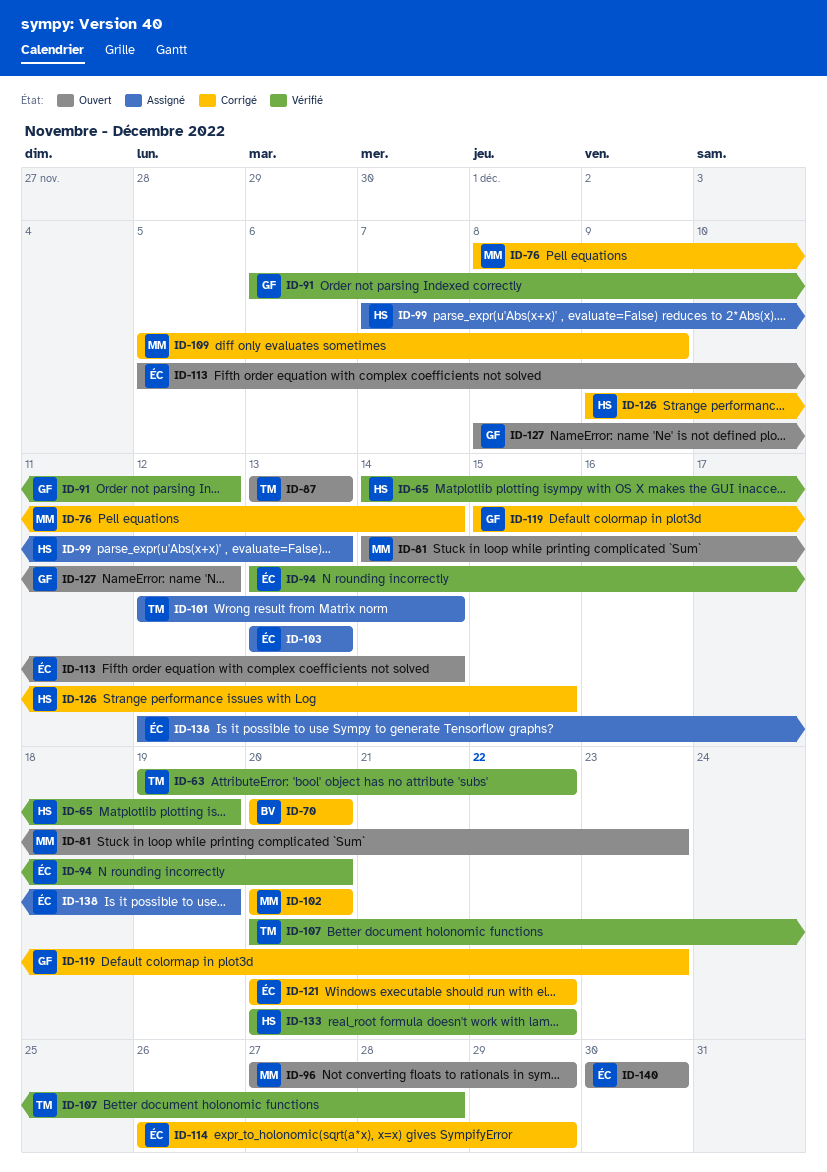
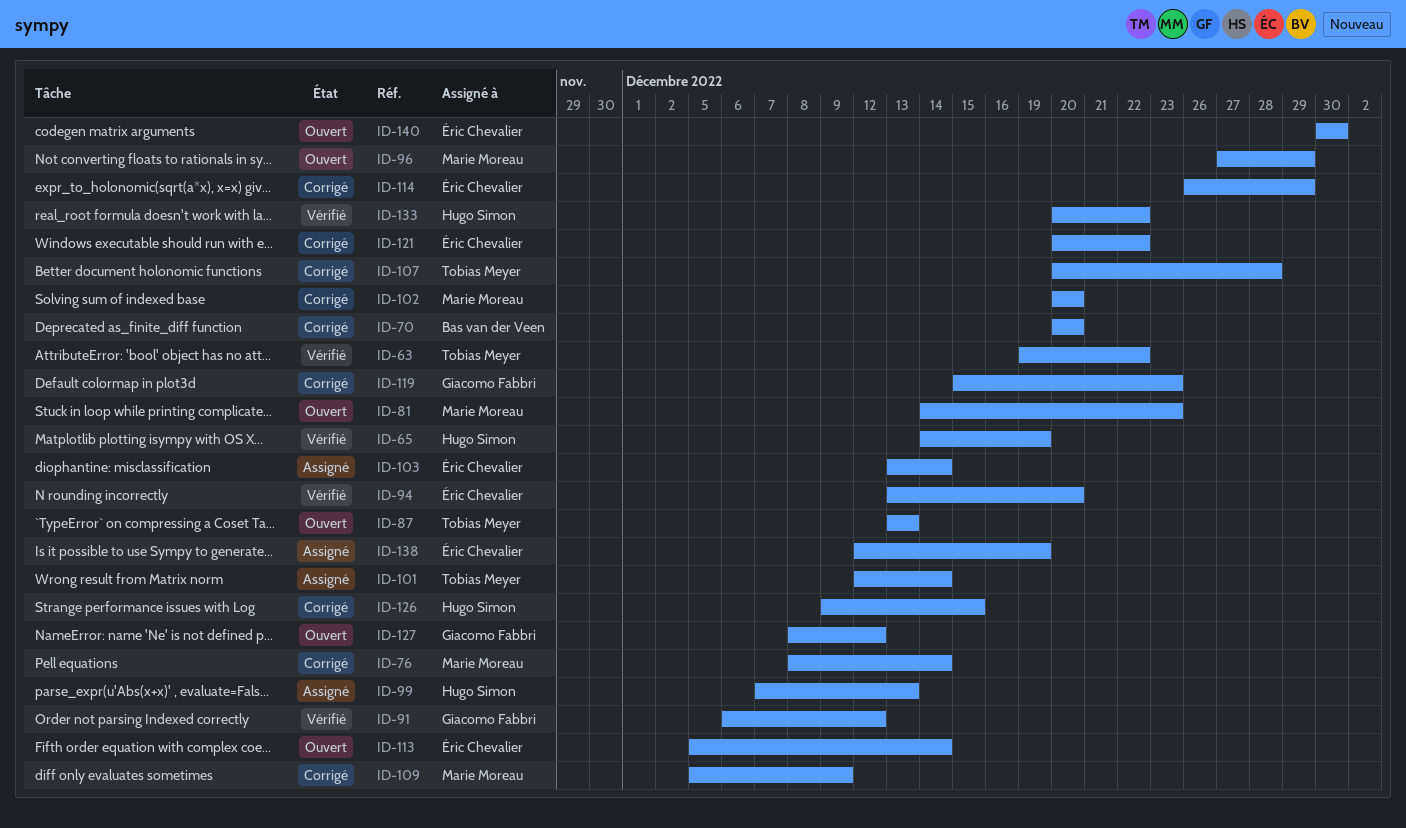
ID-103, due: Dec 13 -> Dec 14
ID-107, status: Vérifié -> Corrigé

